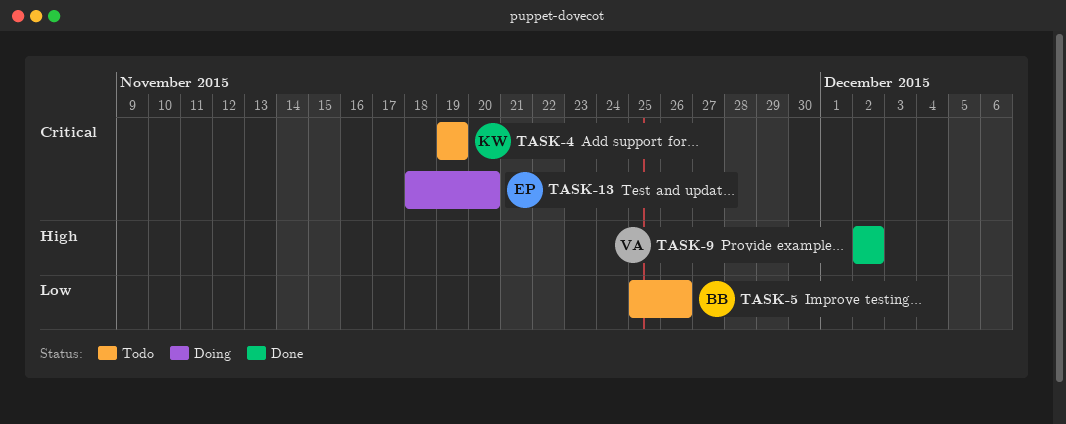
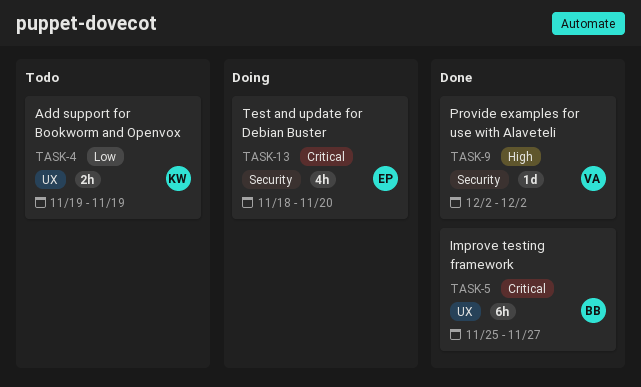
TASK-4, priority: Critical -> Low
TASK-5, status: Todo -> Done
TASK-5, priority: Low -> Critical
TASK-5, due: Nov 26 -> Nov 27

